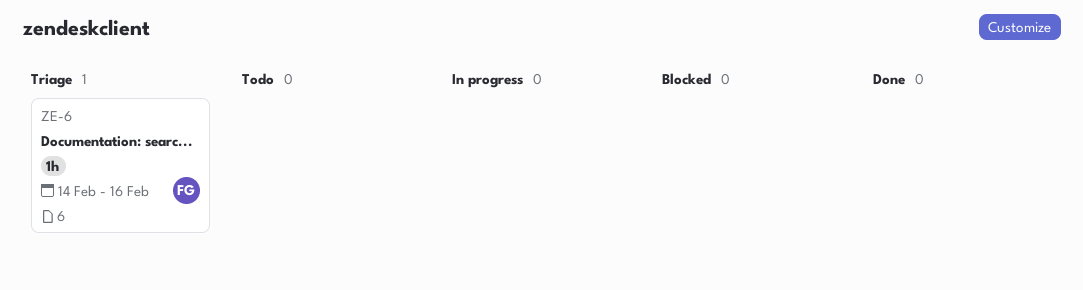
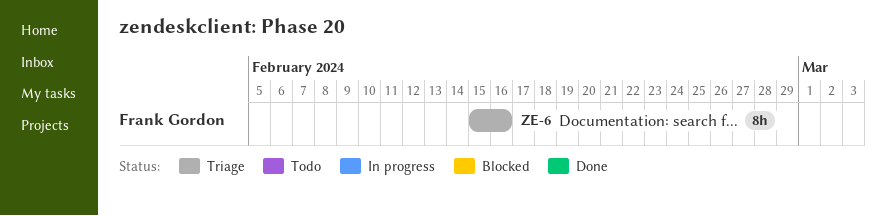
ZE-6, estimate: 1h -> 8h
ZE-6, start: Feb 14 -> Feb 15

